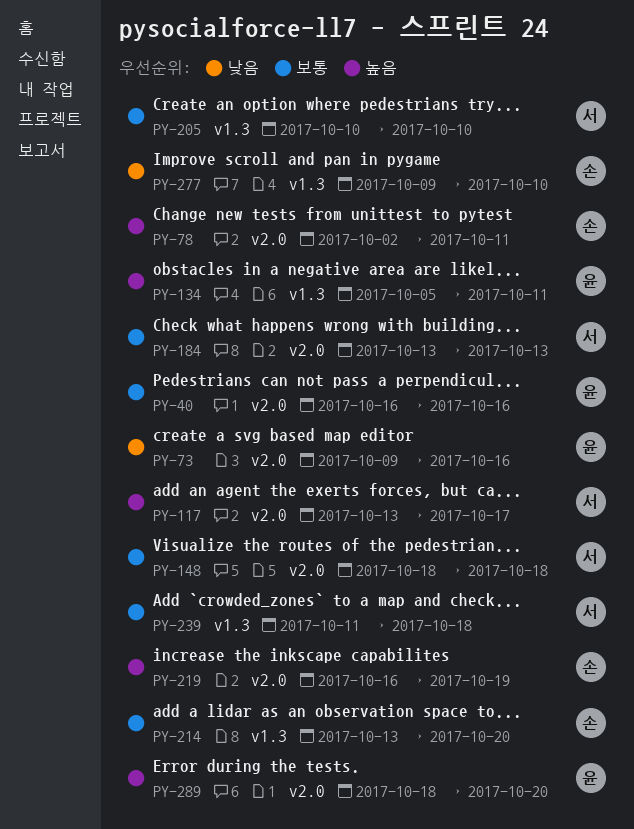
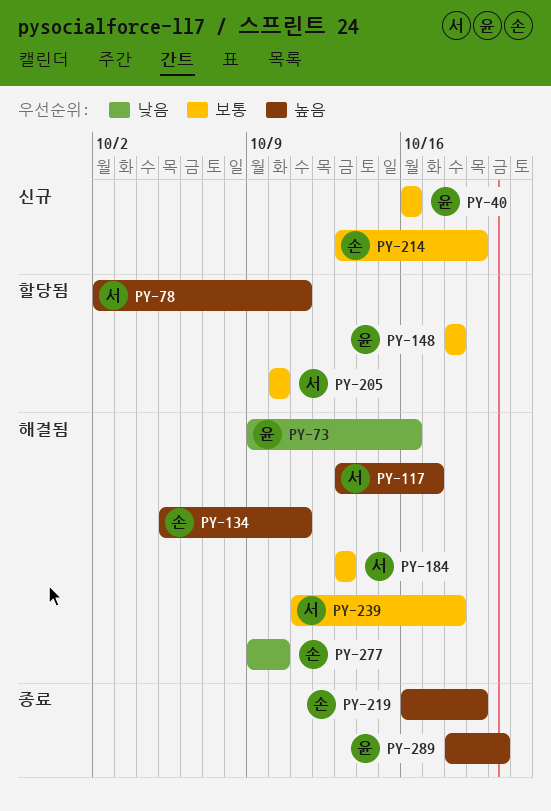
PY-78, owner: 손 -> 서
PY-134, owner: 윤 -> 손
PY-148, owner: 서 -> 윤
PY-214, due: Oct 20 -> Oct 19

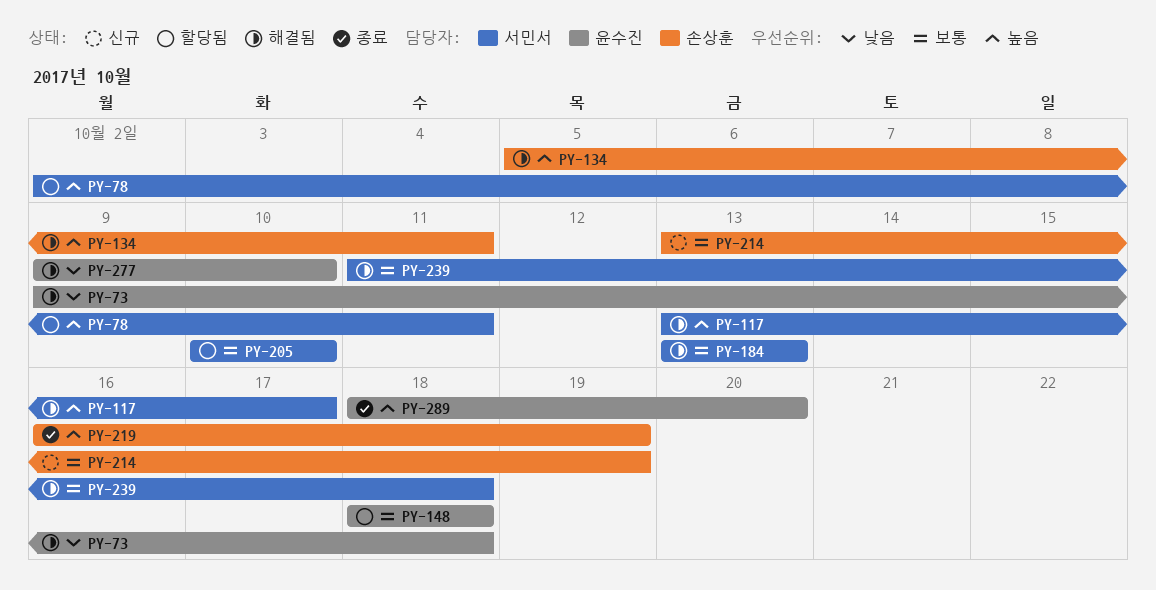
PY-40: present -> none
PY-73, due: Oct 16 -> Oct 18
PY-277, owner: 손상훈 -> 윤수진

